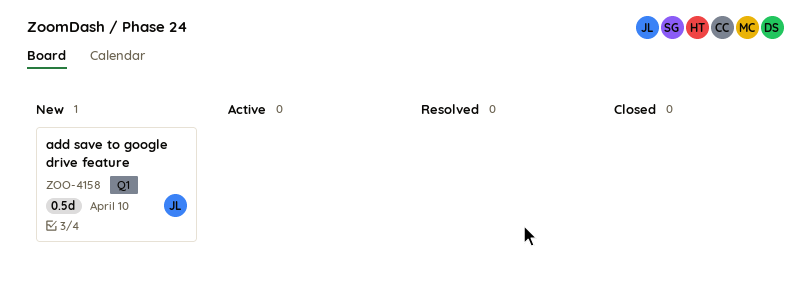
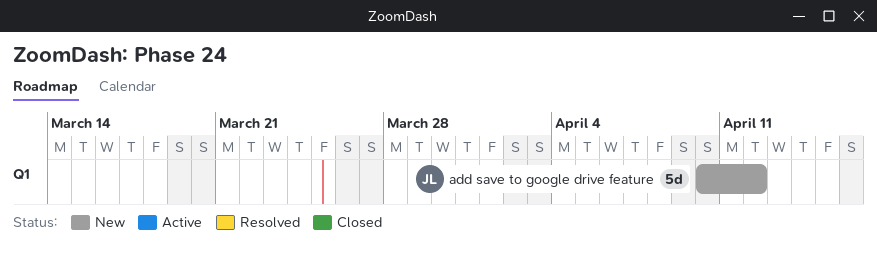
add save to google drive feature, estimate: 0.5d -> 5d
add save to google drive feature, due: Apr 10 -> Apr 12

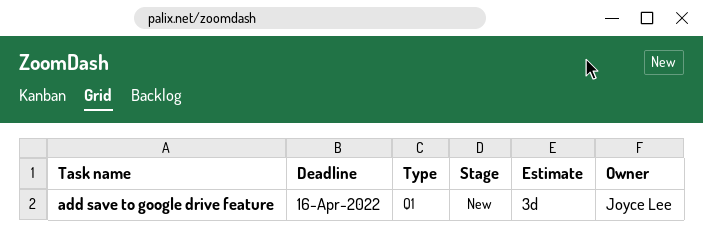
add save to google drive feature, estimate: 5d -> 3d
add save to google drive feature, due: Apr 12 -> Apr 16

